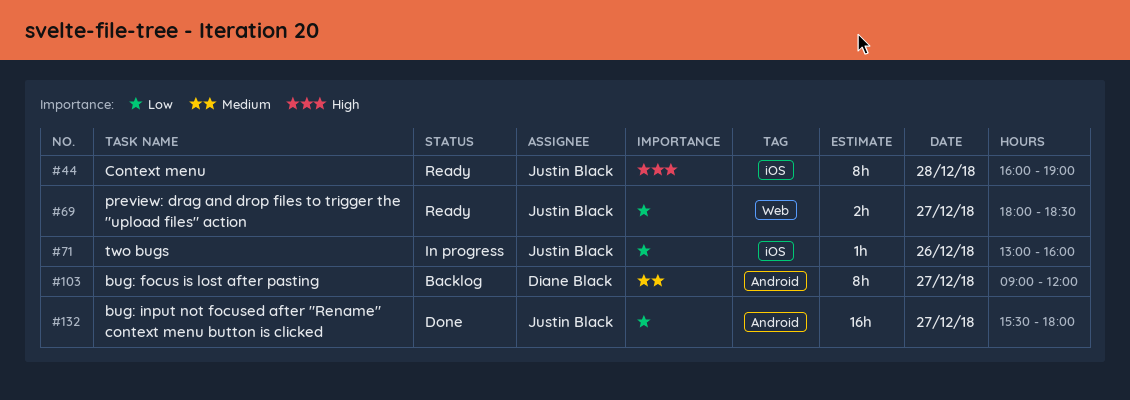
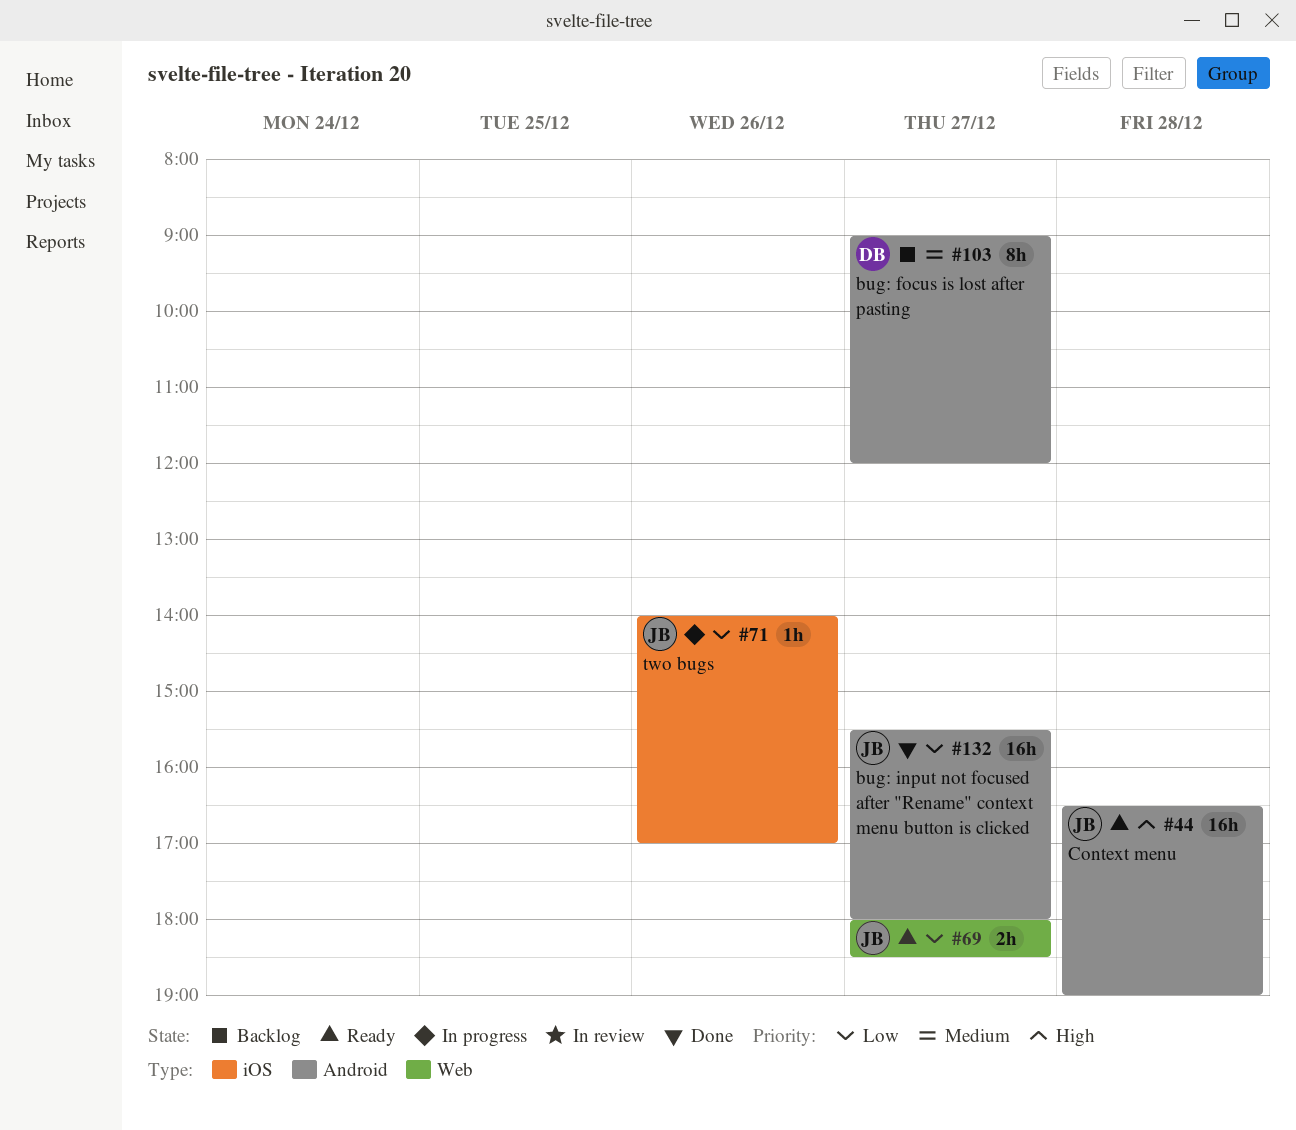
#44, label: iOS -> Android
#44, estimate: 8h -> 16h
#44, begins: 16:00 -> 16:30
#71, begins: 13:00 -> 14:00
#71, ends: 16:00 -> 17:00

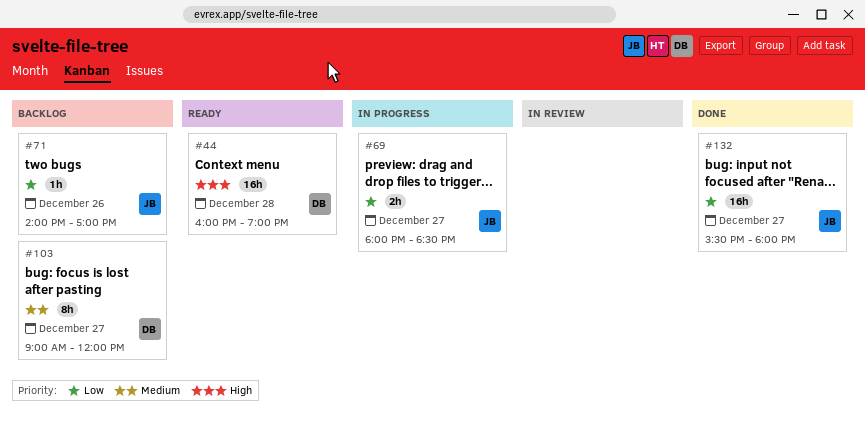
#44, owner: JB -> DB
#44, begins: 16:30 -> 16:00
#69, status: Ready -> In progress
#71, status: In progress -> Backlog

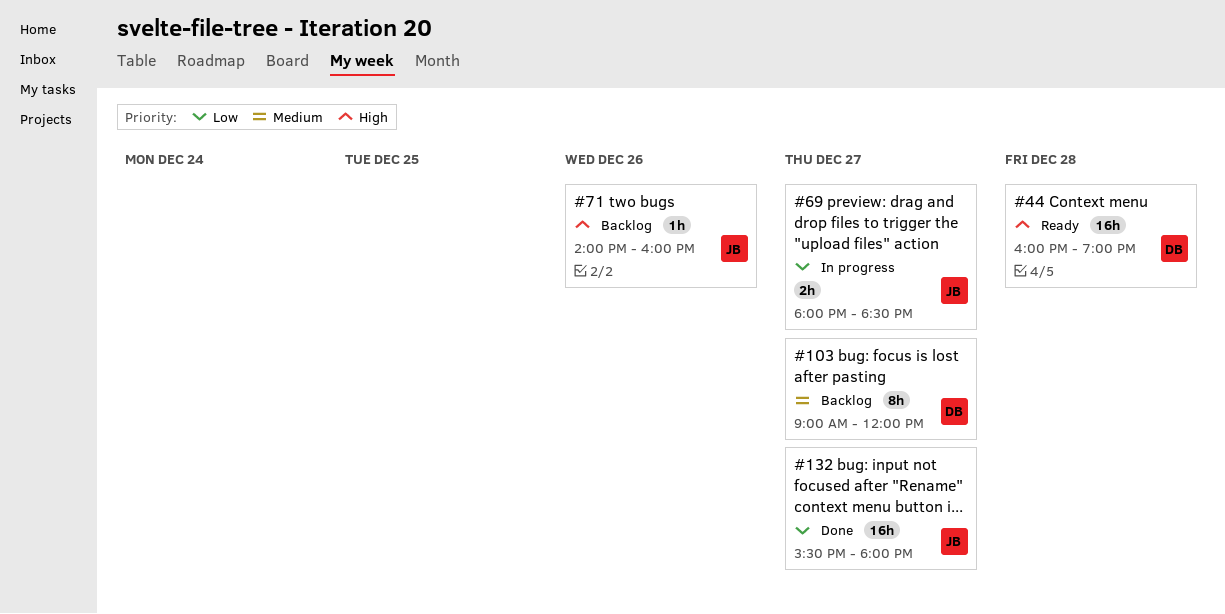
#71, priority: Low -> High
#71, ends: 17:00 -> 16:00

